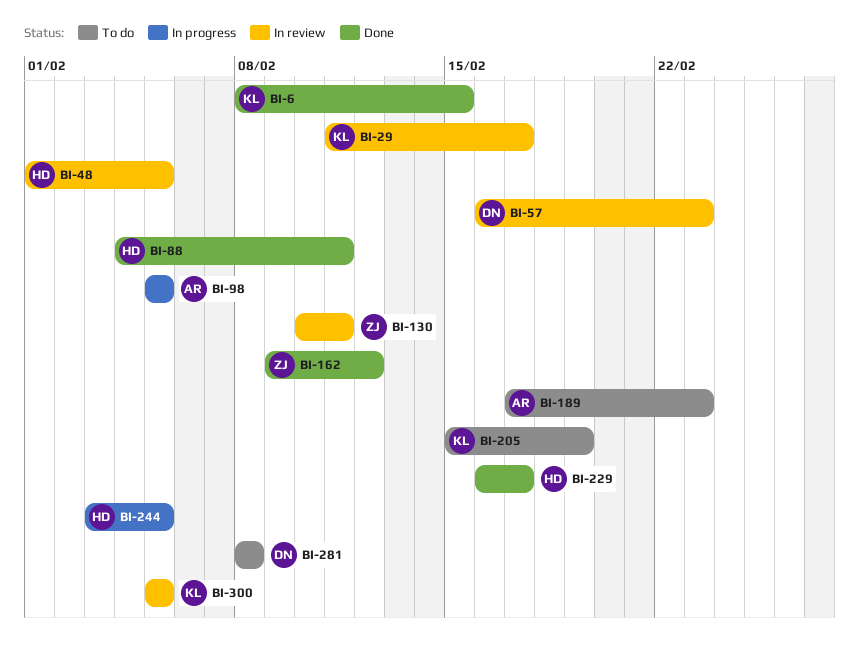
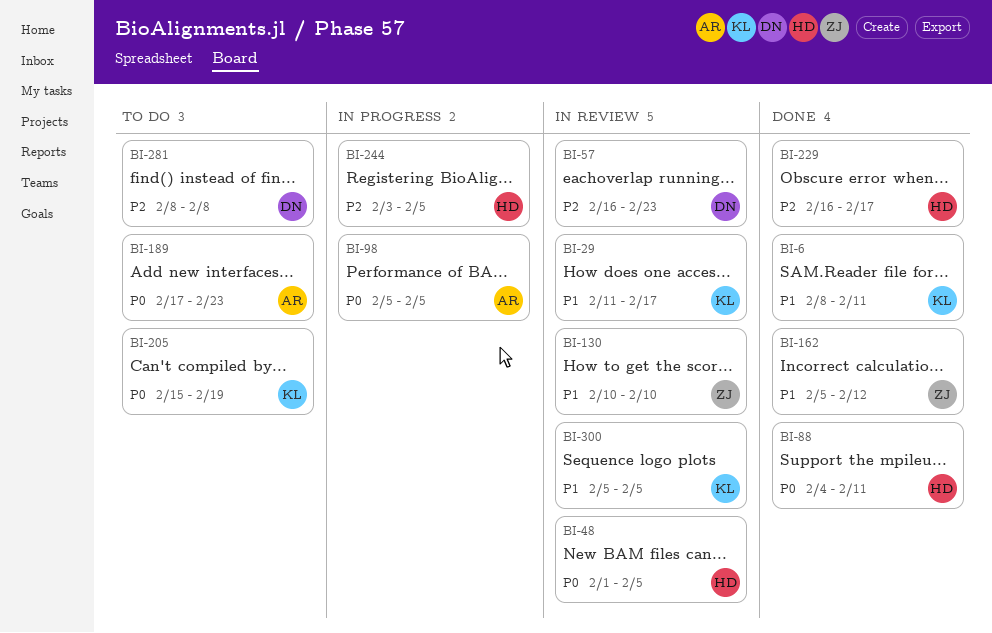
BI-6, due: Feb 15 -> Feb 11
BI-130, due: Feb 11 -> Feb 10
BI-162, start: Feb 9 -> Feb 5

